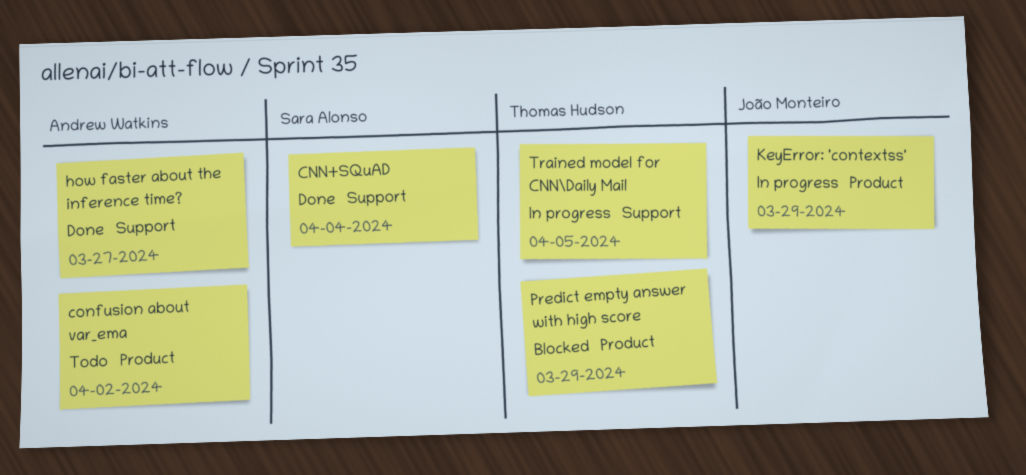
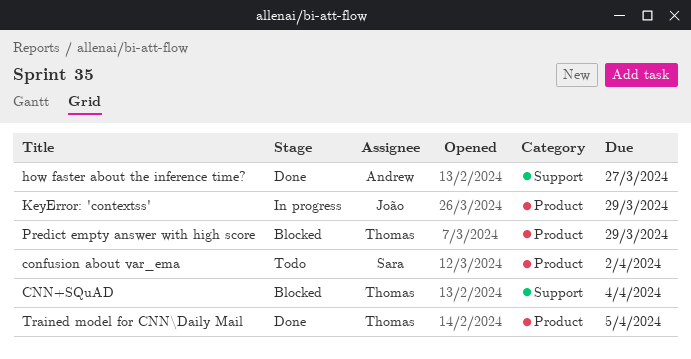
CNN+SQuAD, status: Done -> Blocked
CNN+SQuAD, owner: Sara Alonso -> Thomas Hudson
confusion about var_ema, owner: Andrew Watkins -> Sara Alonso
Trained model for CNN\Daily Mail, status: In progress -> Done
Trained model for CNN\Daily Mail, label: Support -> Product

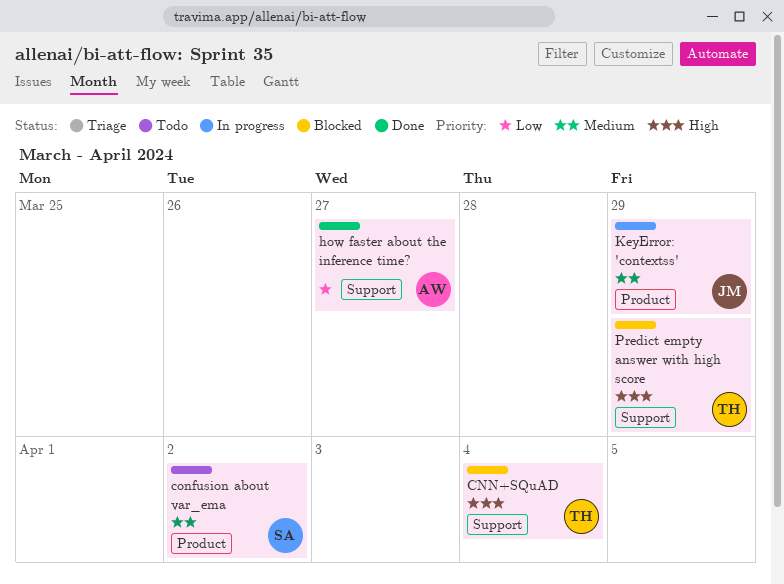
Predict empty answer with high score, label: Product -> Support
Trained model for CNN\Daily Mail: present -> none

